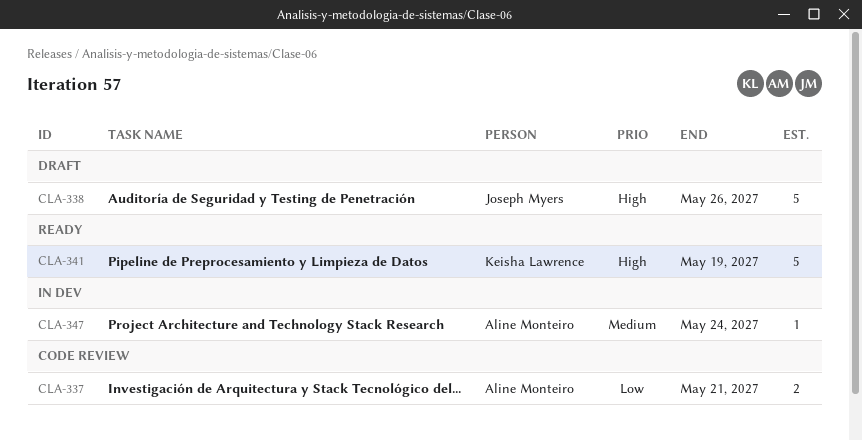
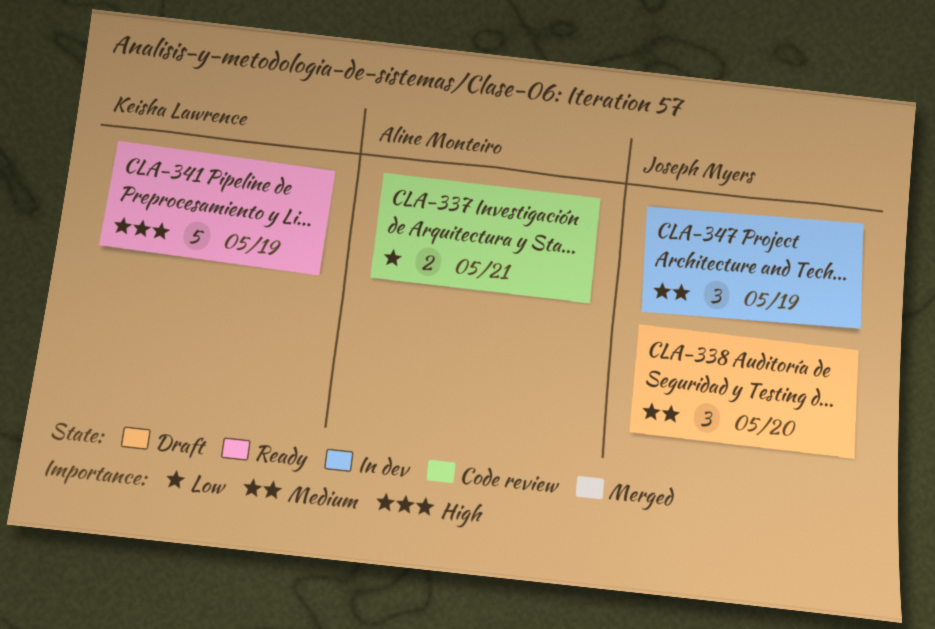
CLA-338, priority: High -> Medium
CLA-338, estimate: 5 -> 3
CLA-338, due: May 26 -> May 20
CLA-347, owner: Aline Monteiro -> Joseph Myers
CLA-347, estimate: 1 -> 3
CLA-347, due: May 24 -> May 19

